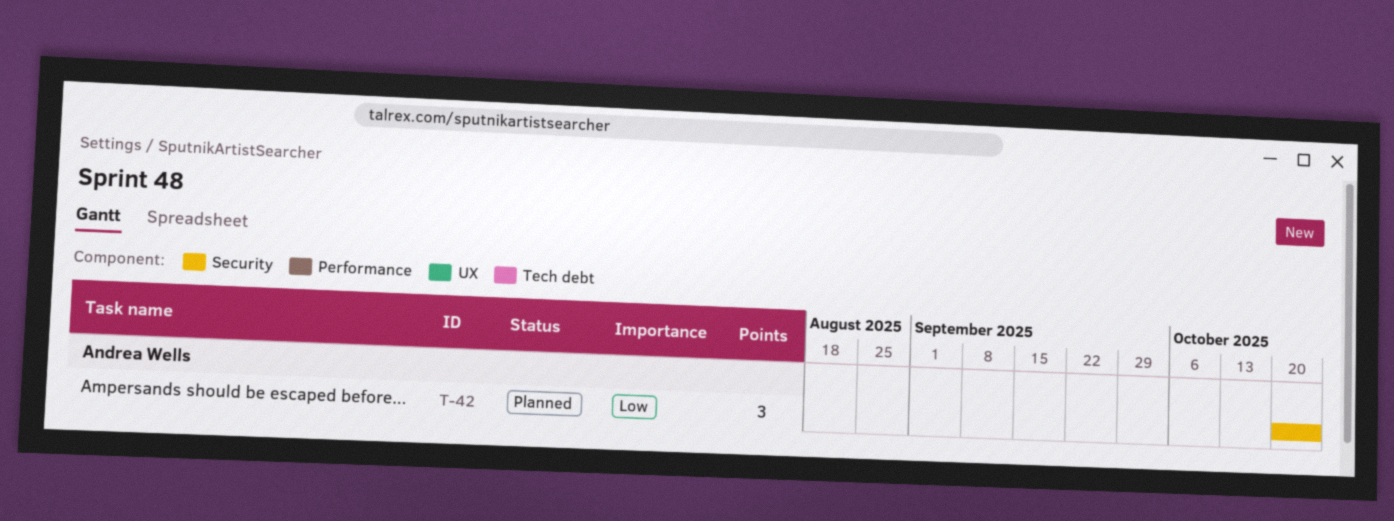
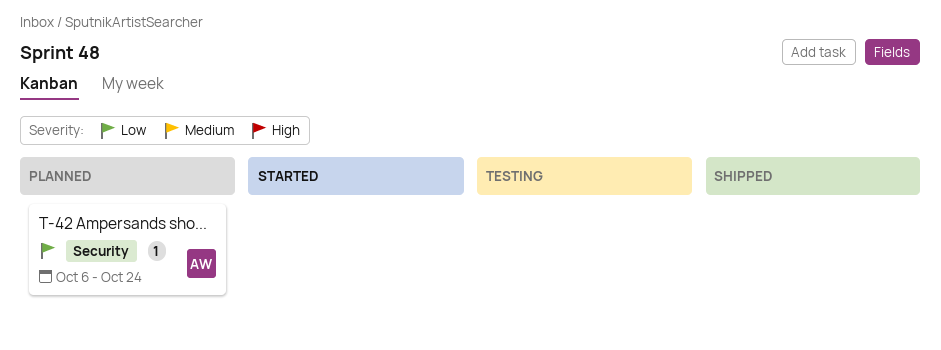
T-42, estimate: 3 -> 1
T-42, start: Oct 20 -> Oct 6

